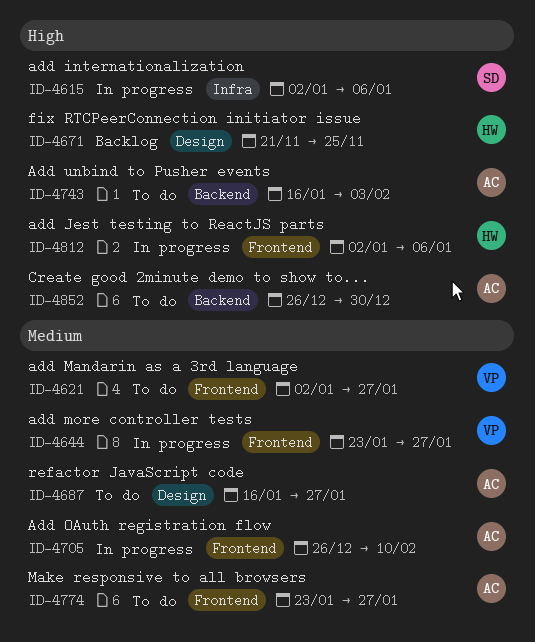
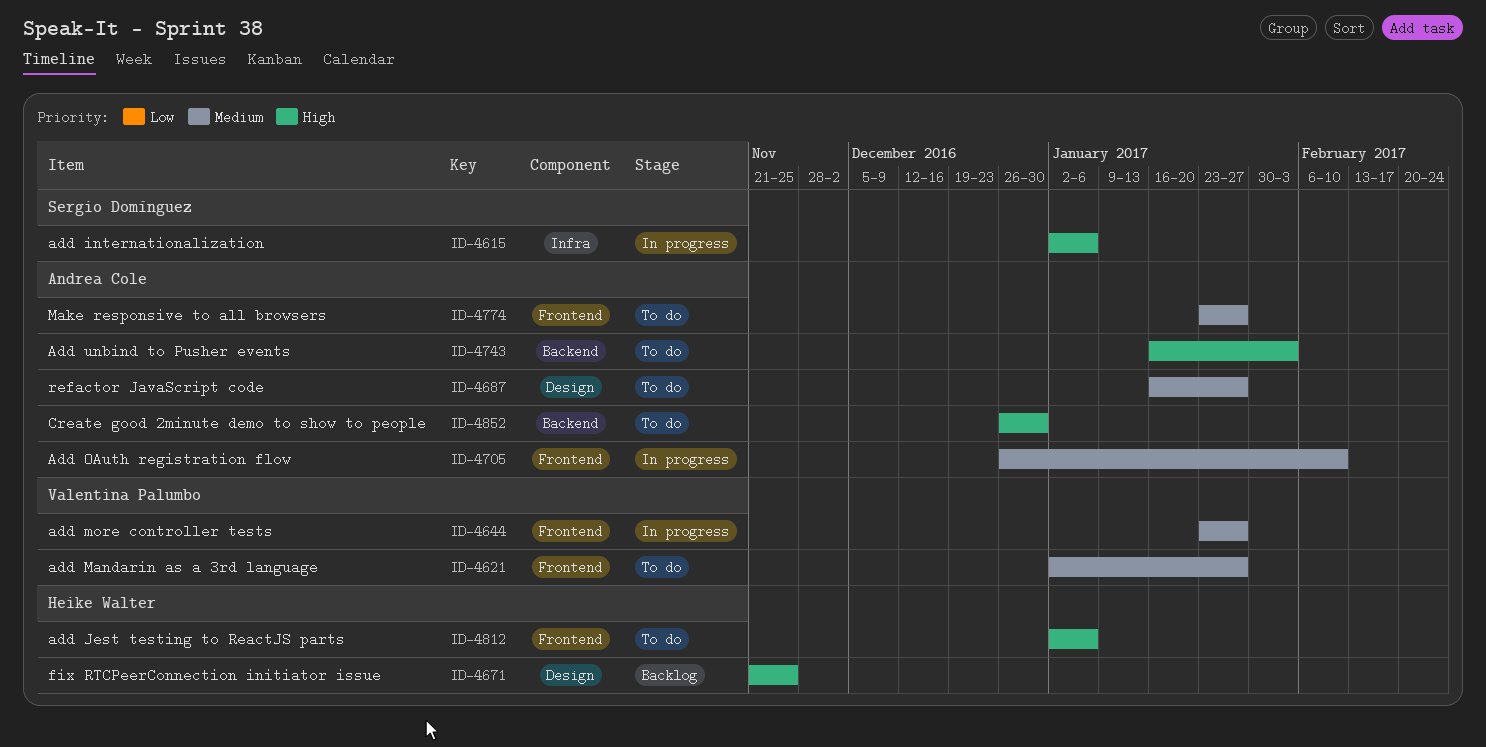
ID-4812, status: In progress -> To do

